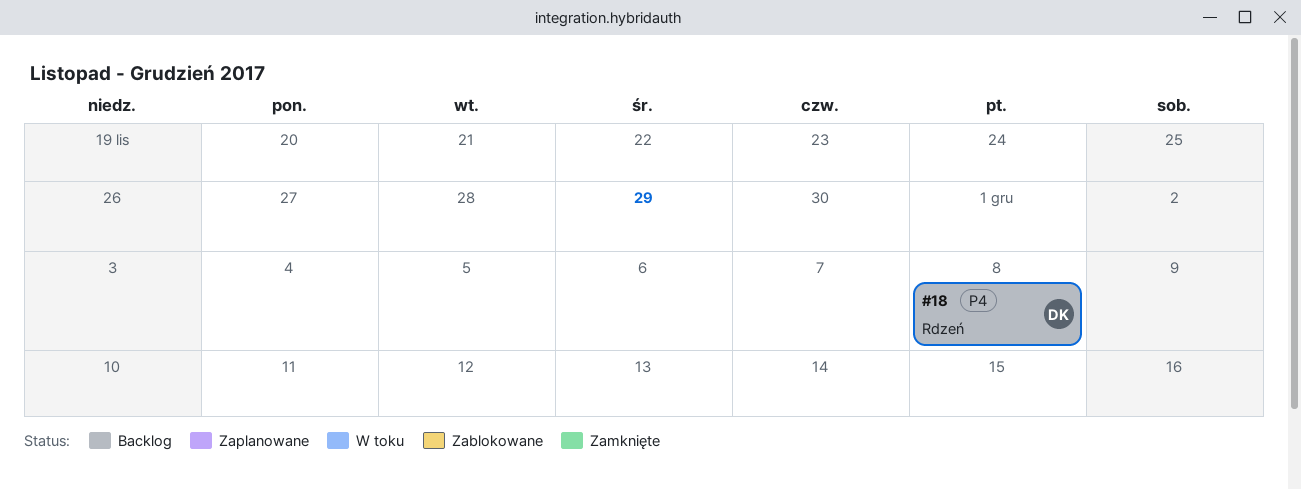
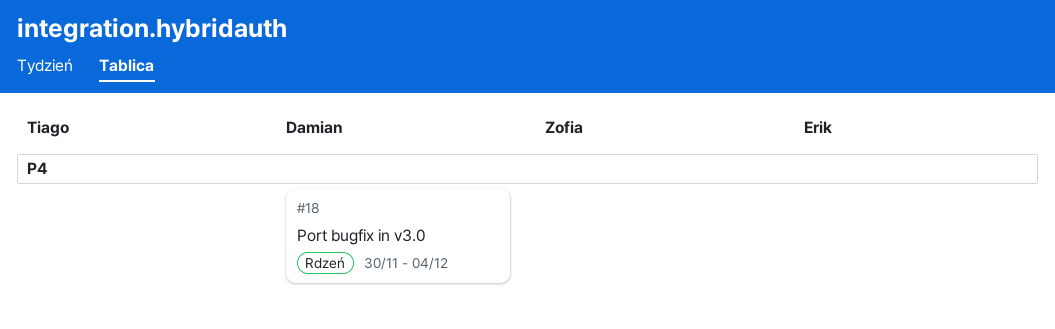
#18, due: Dec 8 -> Dec 4

